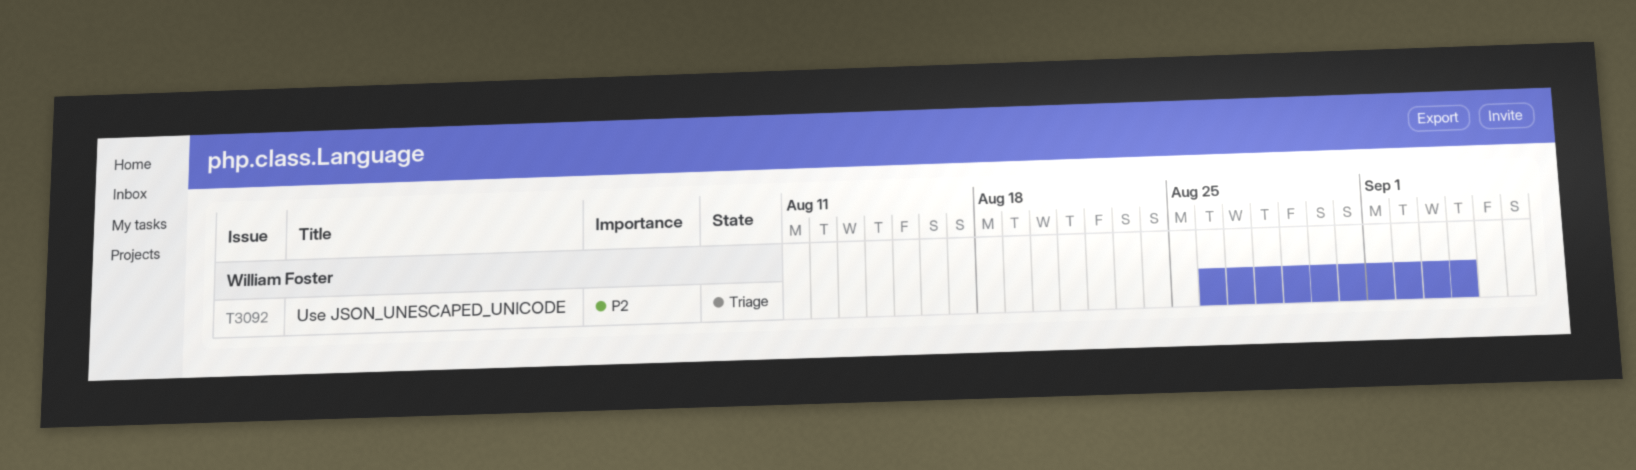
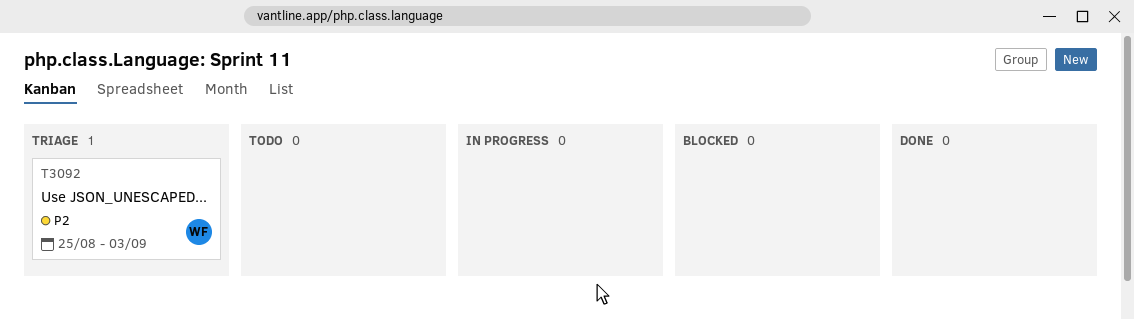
T3092, start: Aug 26 -> Aug 25
T3092, due: Sep 4 -> Sep 3

